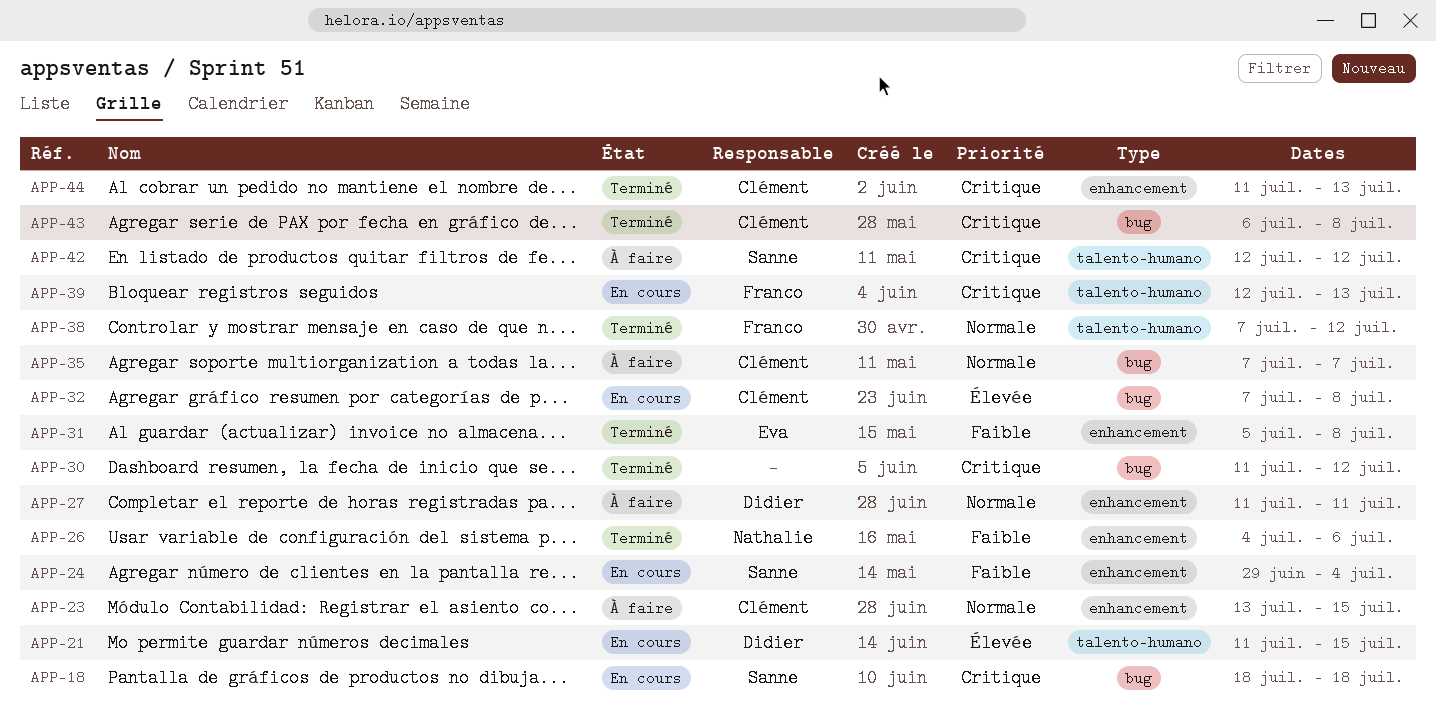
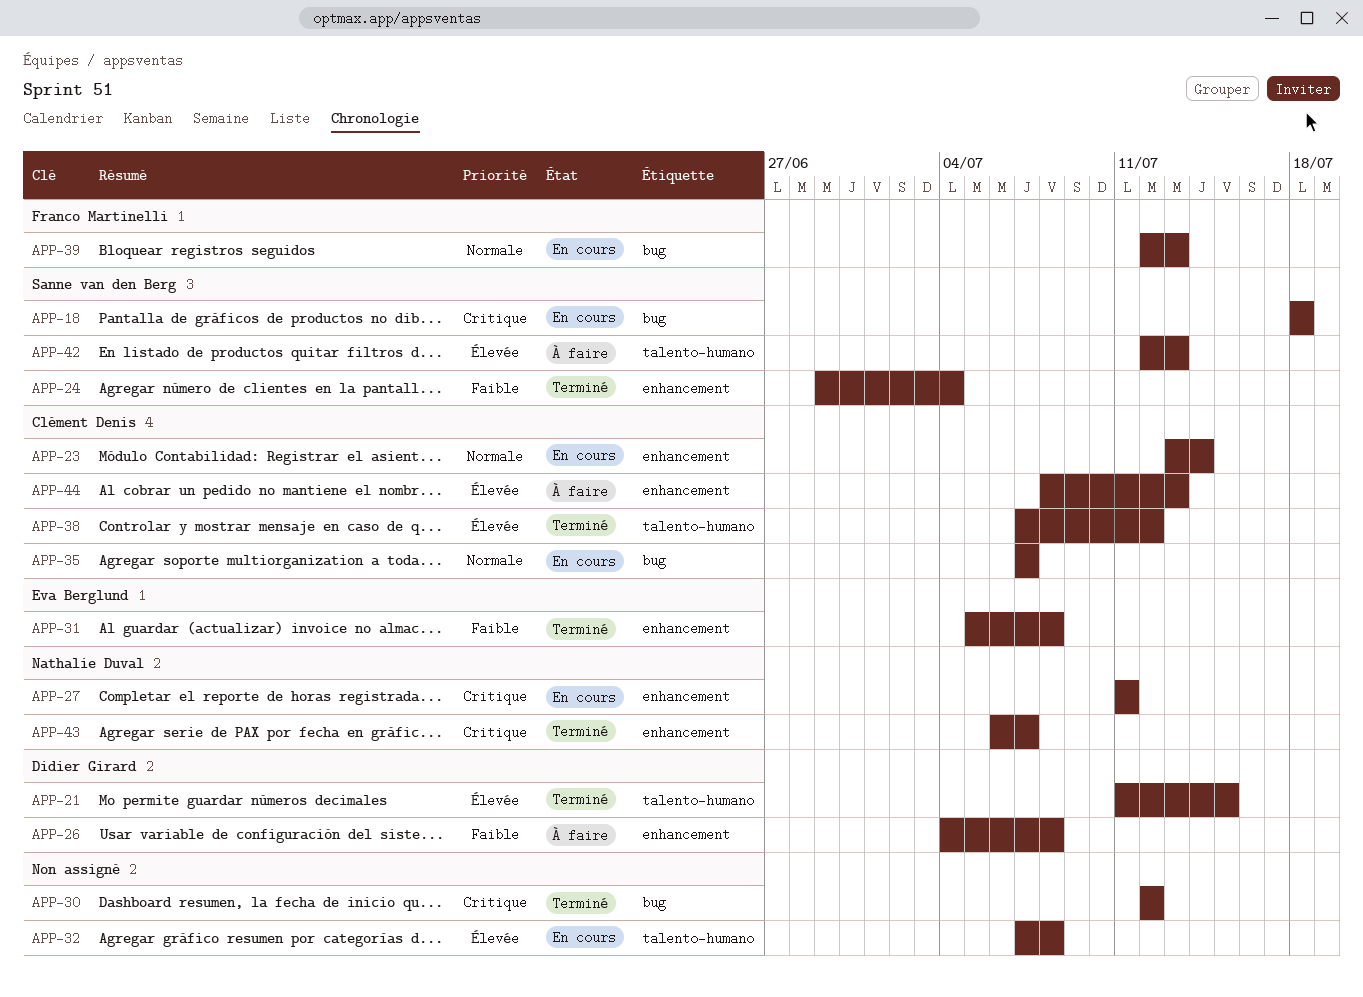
APP-21, status: En cours -> Terminé
APP-23, status: À faire -> En cours
APP-23, due: Jul 15 -> Jul 14
APP-24, status: En cours -> Terminé
APP-26, status: Terminé -> À faire
APP-26, owner: Nathalie Duval -> Didier Girard
APP-26, due: Jul 6 -> Jul 8
APP-27, status: À faire -> En cours
APP-27, owner: Didier Girard -> Nathalie Duval
APP-27, priority: Normale -> Critique
APP-30, start: Jul 11 -> Jul 12
APP-32, owner: Clément Denis -> none
APP-32, label: bug -> talento-humano
APP-35, status: À faire -> En cours
APP-38, owner: Franco Martinelli -> Clément Denis
APP-38, priority: Normale -> Élevée
APP-39, priority: Critique -> Normale
APP-39, label: talento-humano -> bug
APP-42, priority: Critique -> Élevée
APP-42, due: Jul 12 -> Jul 13
APP-43, owner: Clément Denis -> Nathalie Duval
APP-43, label: bug -> enhancement
APP-43, due: Jul 8 -> Jul 7
APP-44, status: Terminé -> À faire
APP-44, priority: Critique -> Élevée
APP-44, start: Jul 11 -> Jul 8

